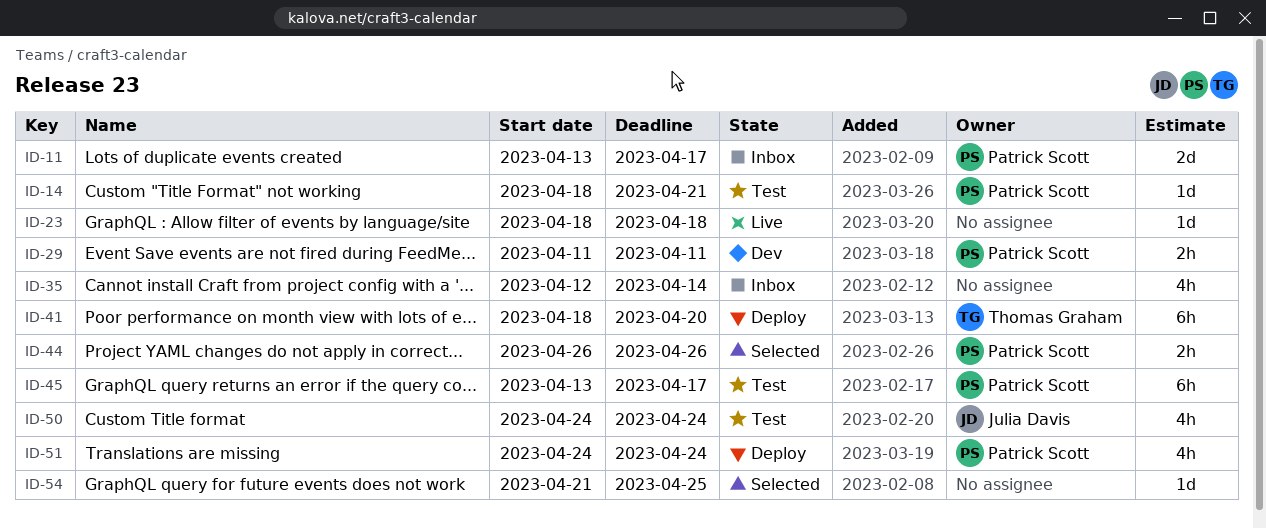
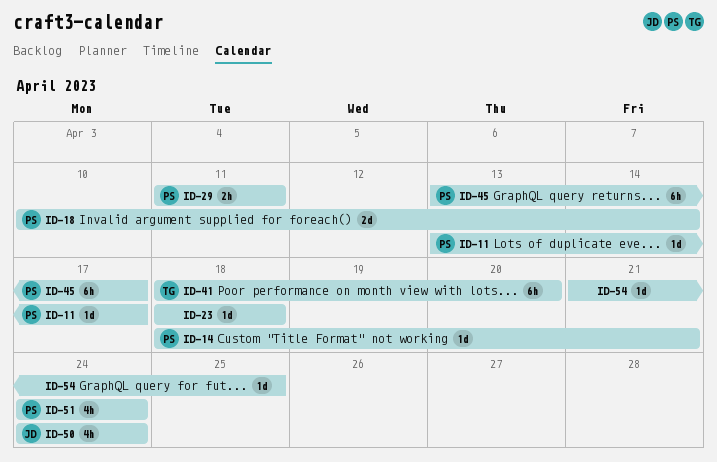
ID-11, estimate: 2d -> 1d
ID-18: none -> present
ID-35: present -> none
ID-44: present -> none

